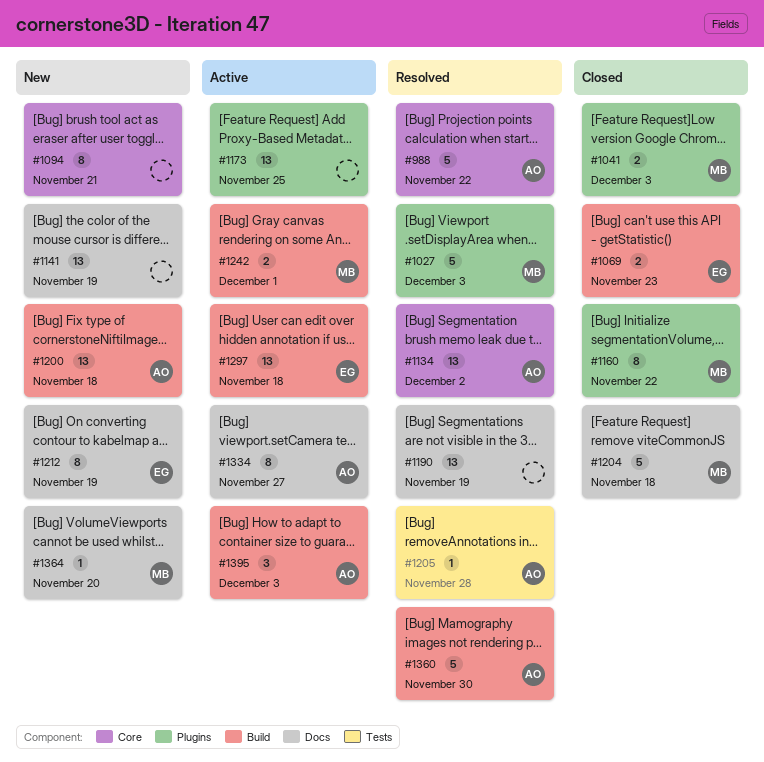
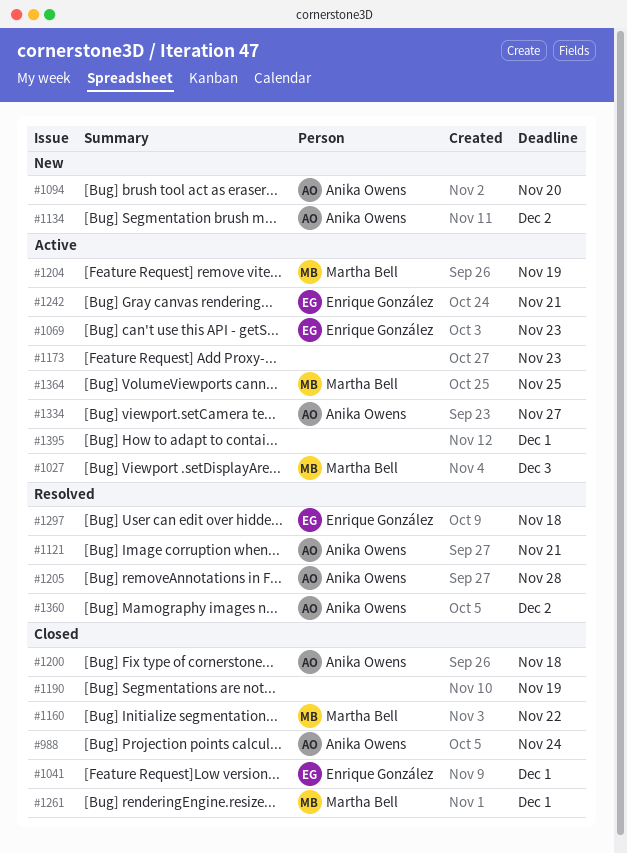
#988, status: Resolved -> Closed
#988, due: Nov 22 -> Nov 24
#1027, status: Resolved -> Active
#1041, owner: Martha Bell -> Enrique González
#1041, due: Dec 3 -> Dec 1
#1069, status: Closed -> Active
#1094, owner: none -> Anika Owens
#1094, due: Nov 21 -> Nov 20
#1121: none -> present
#1134, status: Resolved -> New
#1141: present -> none
#1173, due: Nov 25 -> Nov 23
#1190, status: Resolved -> Closed
#1200, status: New -> Closed
#1204, status: Closed -> Active
#1204, due: Nov 18 -> Nov 19
#1212: present -> none
#1242, owner: Martha Bell -> Enrique González
#1242, due: Dec 1 -> Nov 21
#1261: none -> present
#1297, status: Active -> Resolved
#1360, due: Nov 30 -> Dec 2
#1364, status: New -> Active
#1364, due: Nov 20 -> Nov 25
#1395, owner: Anika Owens -> none
#1395, due: Dec 3 -> Dec 1

